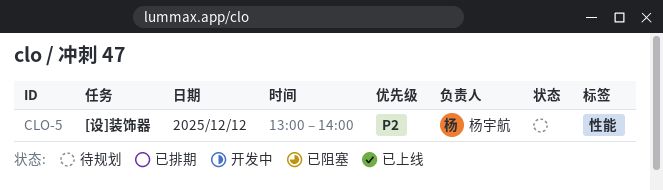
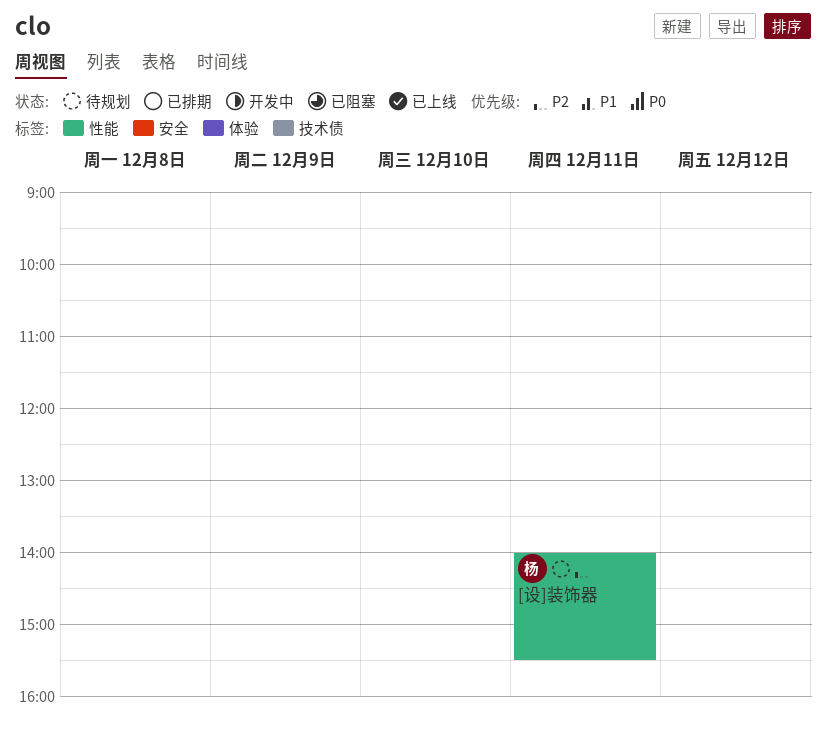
[设]装饰器, day: Dec 12 -> Dec 11
[设]装饰器, begins: 13:00 -> 14:00
[设]装饰器, ends: 14:00 -> 15:30

